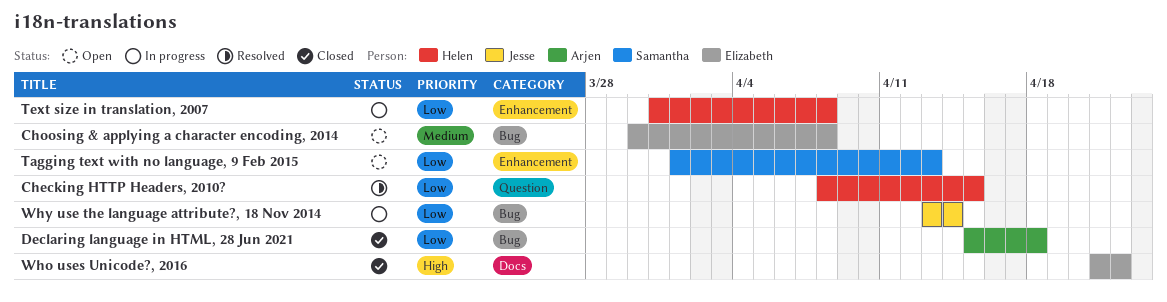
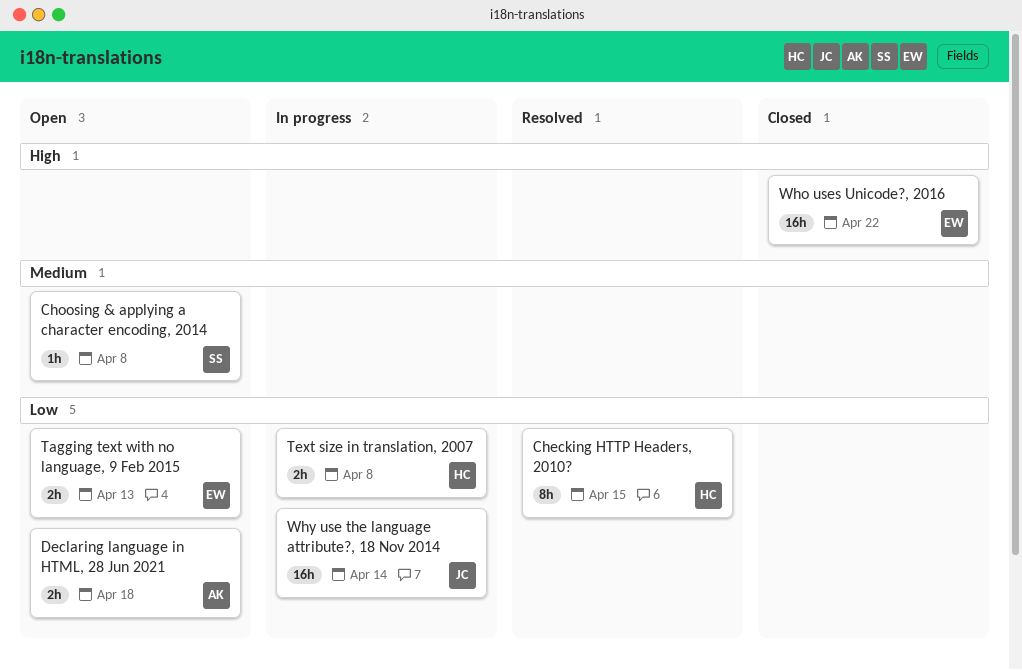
Choosing & applying a character encoding, 2014, owner: Elizabeth -> Samantha
Declaring language in HTML, 28 Jun 2021, status: Closed -> Open
Tagging text with no language, 9 Feb 2015, owner: Samantha -> Elizabeth

